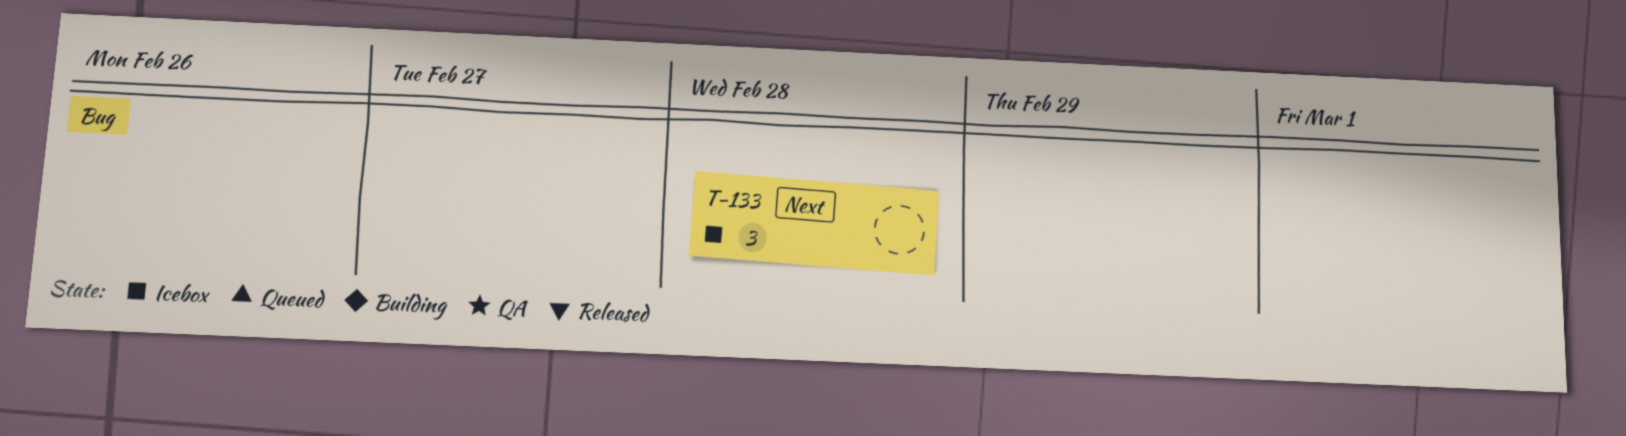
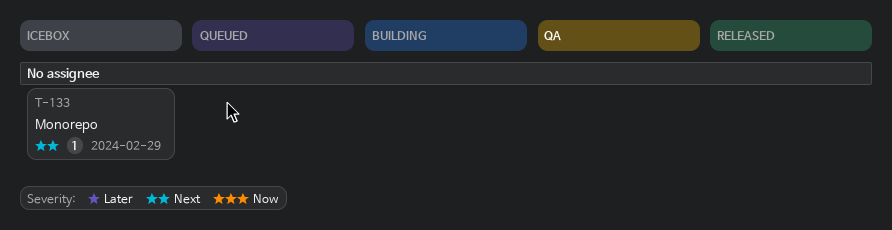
T-133, estimate: 3 -> 1
T-133, due: Feb 28 -> Feb 29

